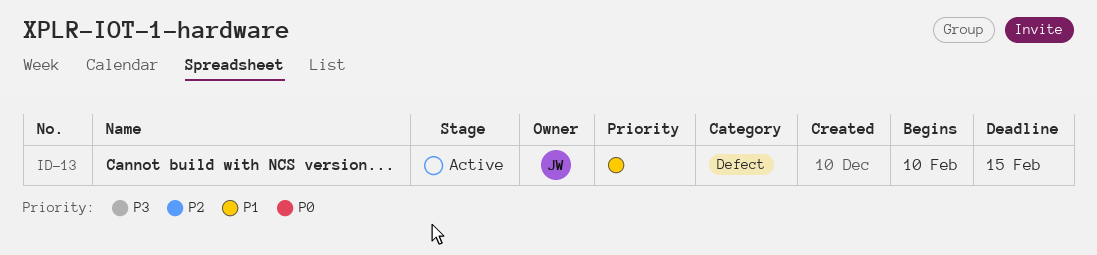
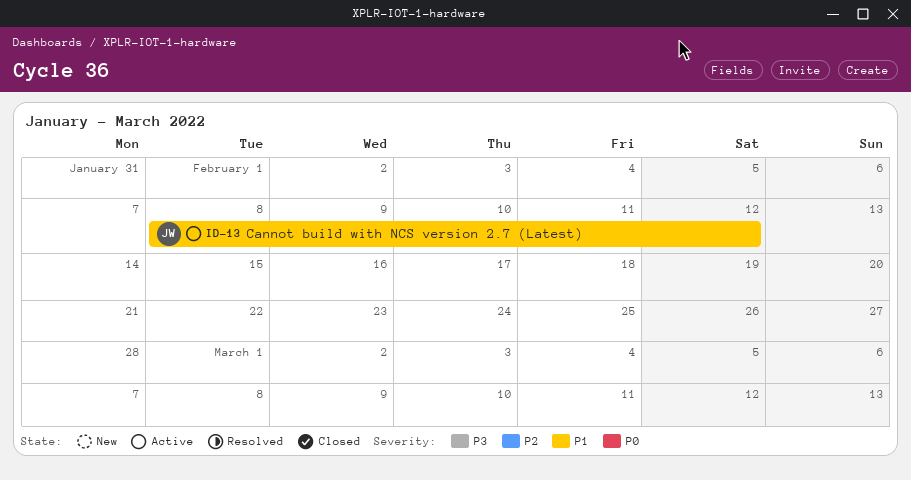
ID-13, start: Feb 10 -> Feb 8
ID-13, due: Feb 15 -> Feb 12

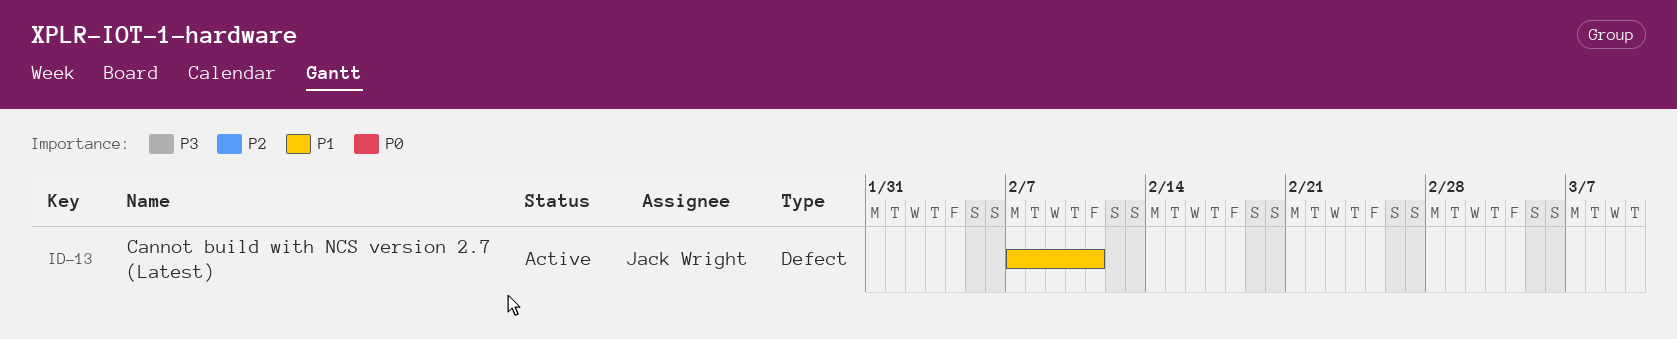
ID-13, start: Feb 8 -> Feb 7
ID-13, due: Feb 12 -> Feb 11

